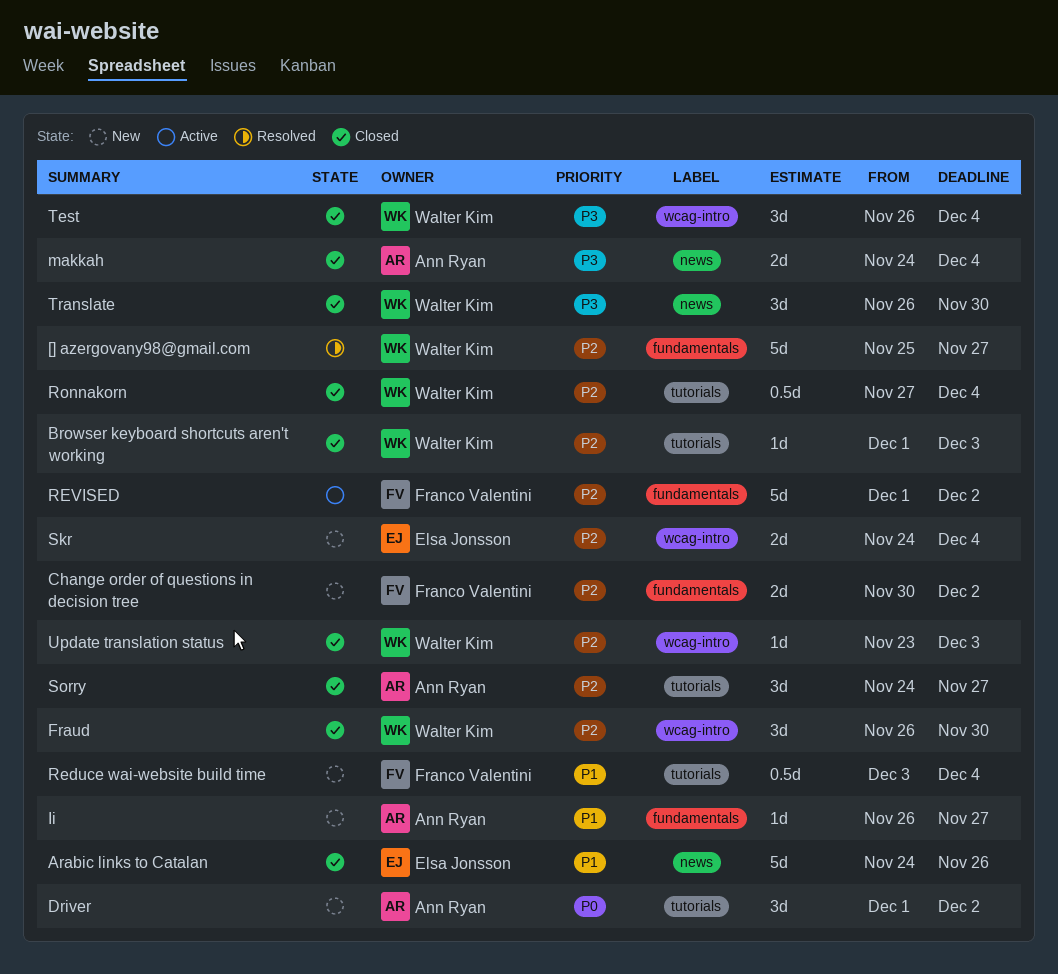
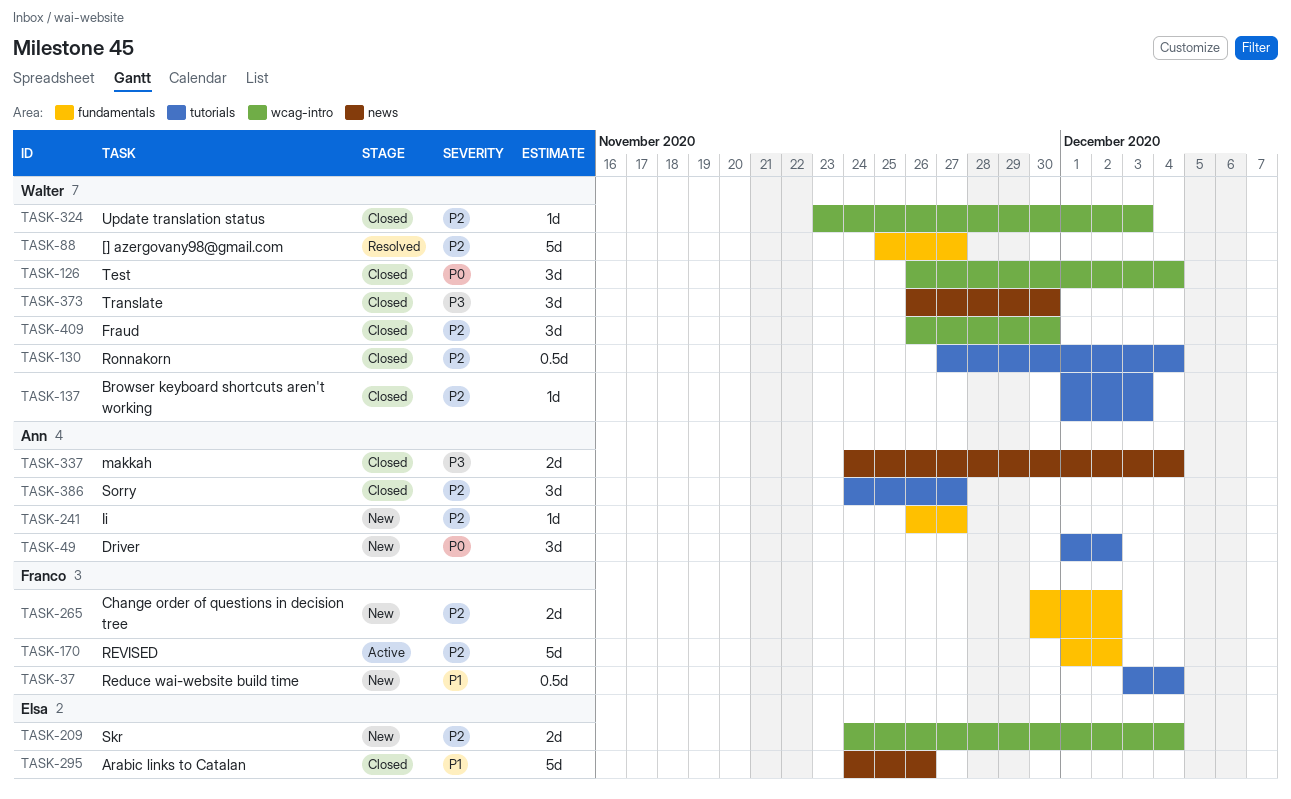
Ii, priority: P1 -> P2
Test, priority: P3 -> P0

